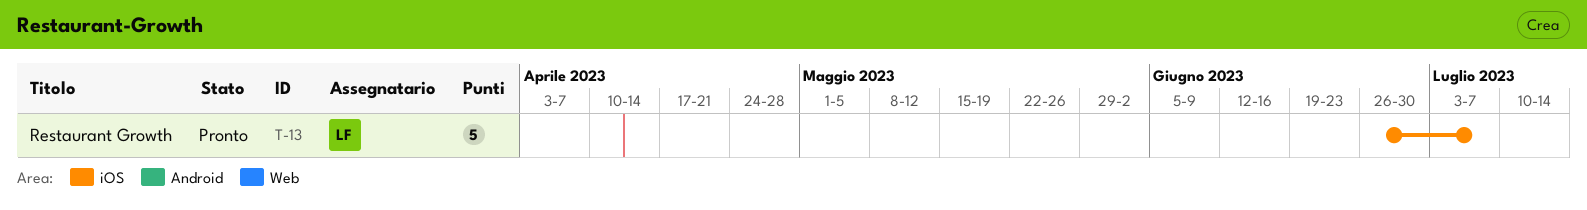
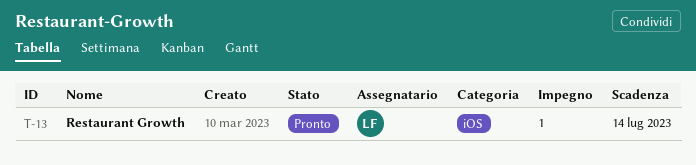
T-13, estimate: 5 -> 1
T-13, due: Jul 7 -> Jul 14

